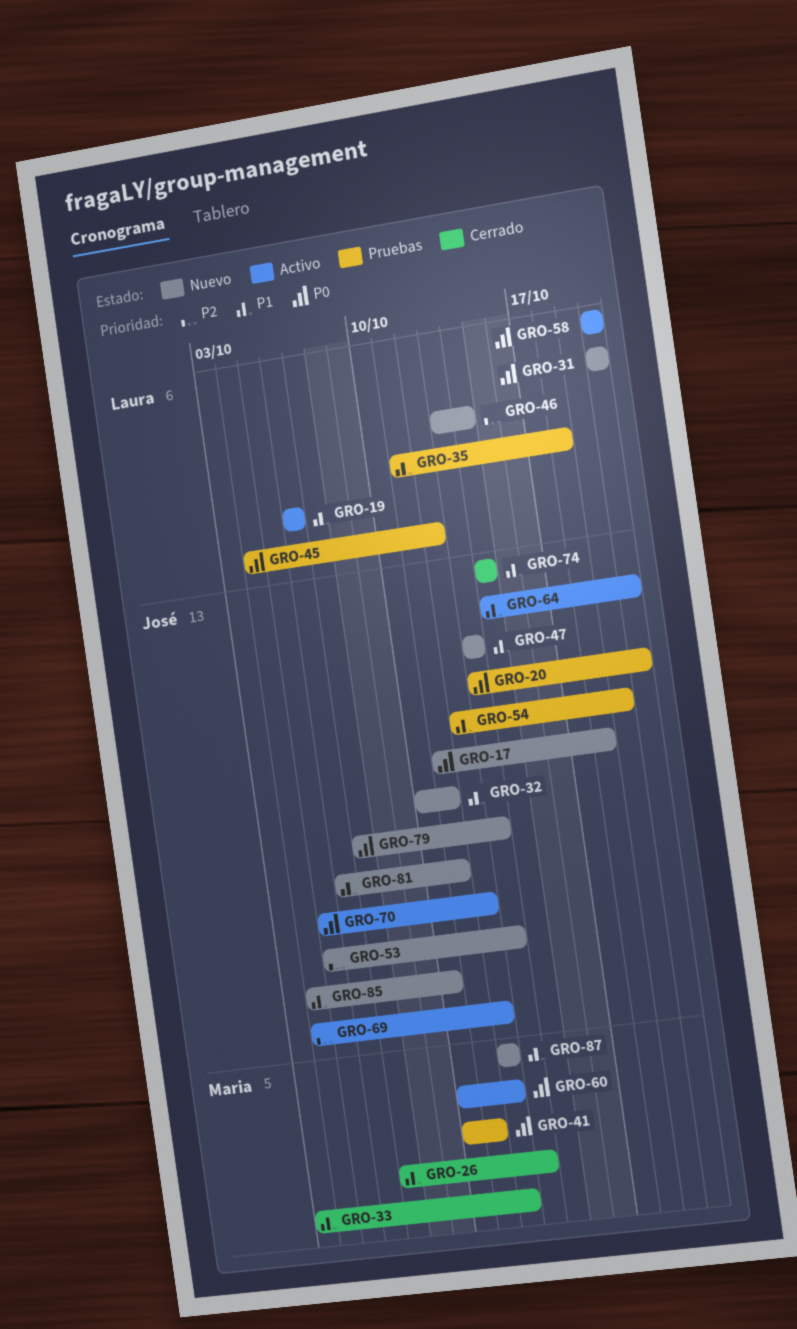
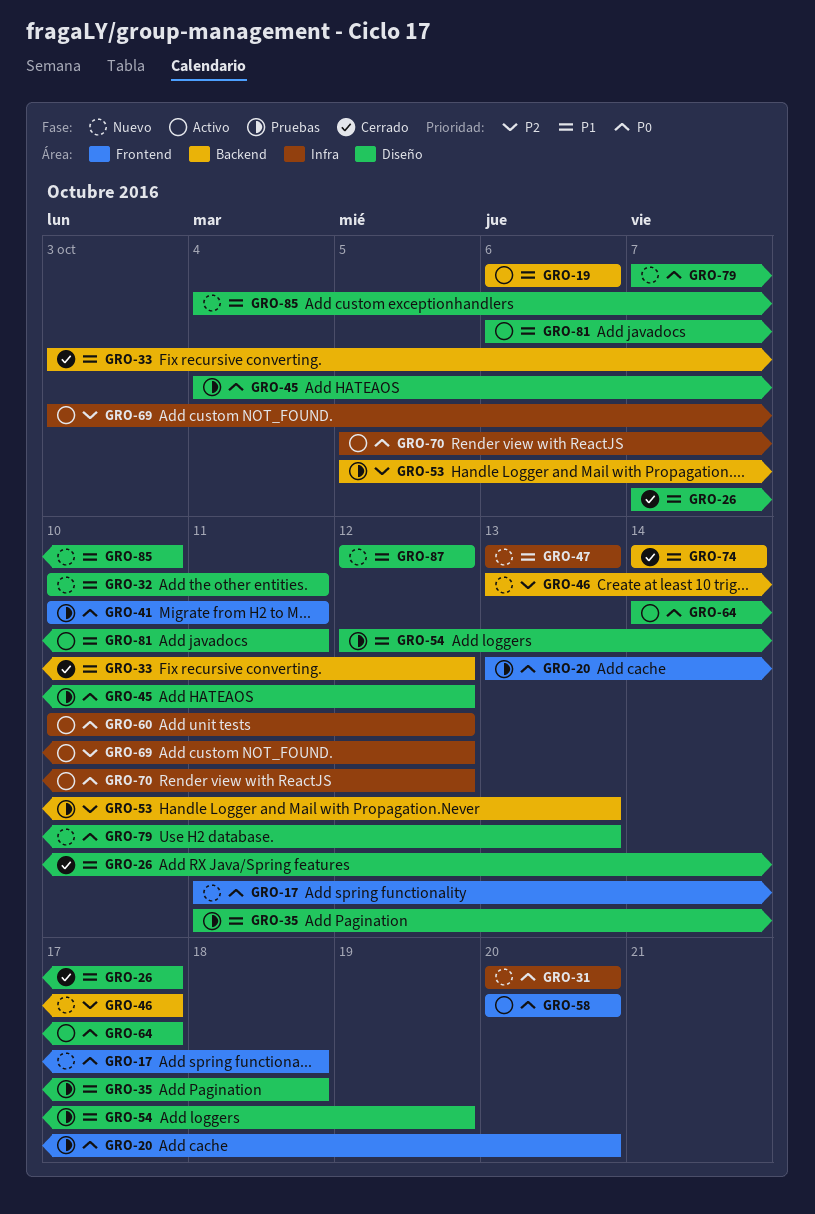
GRO-26, due: Oct 13 -> Oct 17
GRO-46, due: Oct 14 -> Oct 17
GRO-53, status: Nuevo -> Pruebas
GRO-64, priority: P1 -> P0
GRO-64, due: Oct 20 -> Oct 17
GRO-69, start: Oct 4 -> Oct 3
GRO-81, status: Nuevo -> Activo

